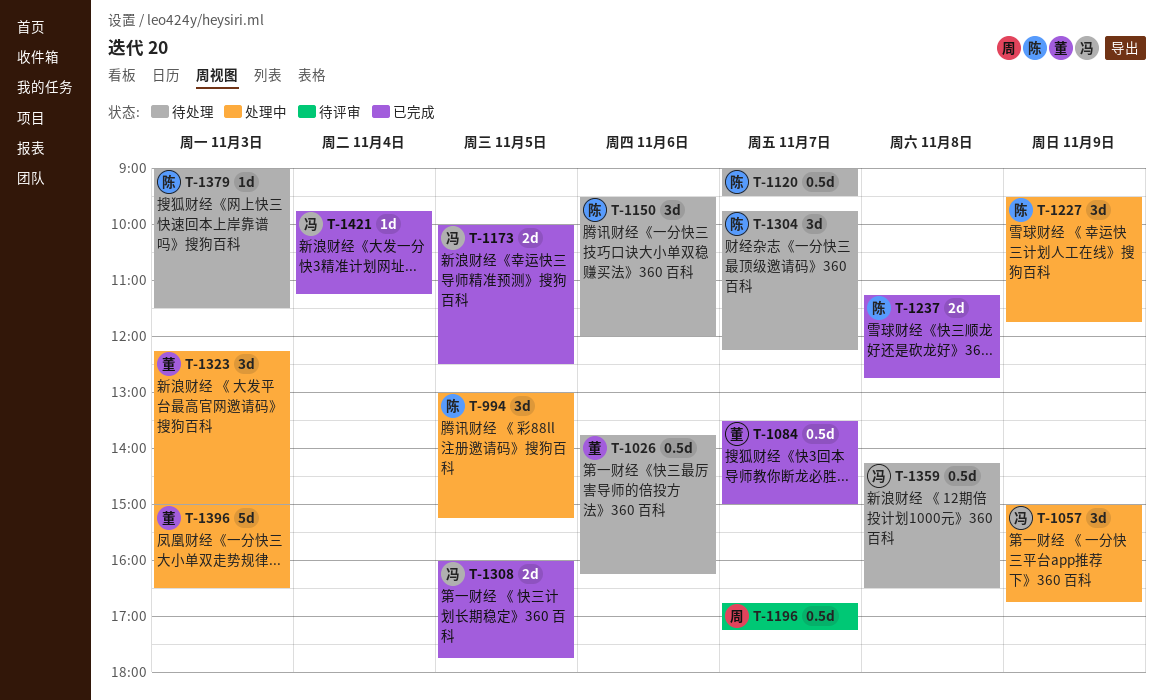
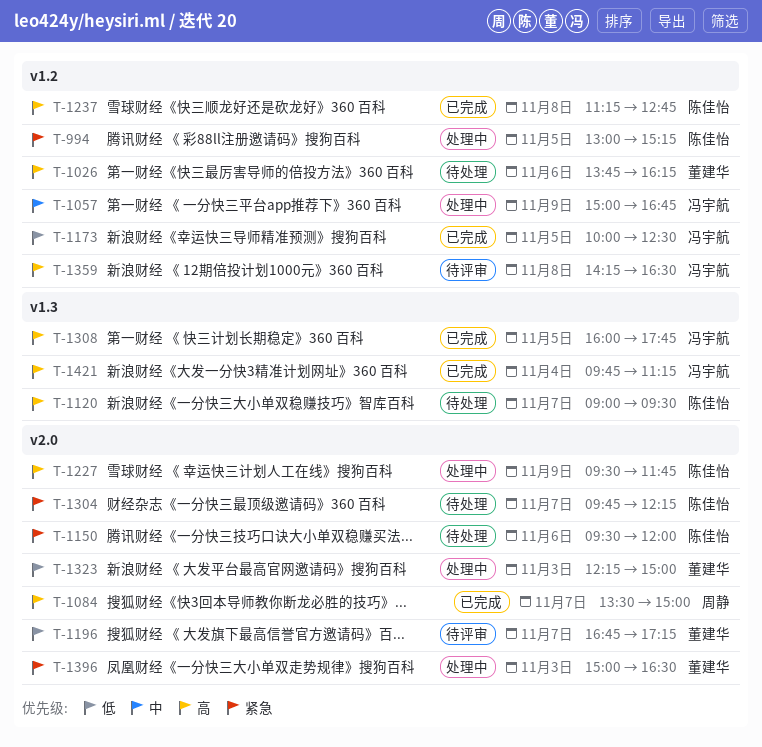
T-1084, owner: 董建华 -> 周静
T-1196, owner: 周静 -> 董建华
T-1359, status: 待处理 -> 待评审
T-1379: present -> none

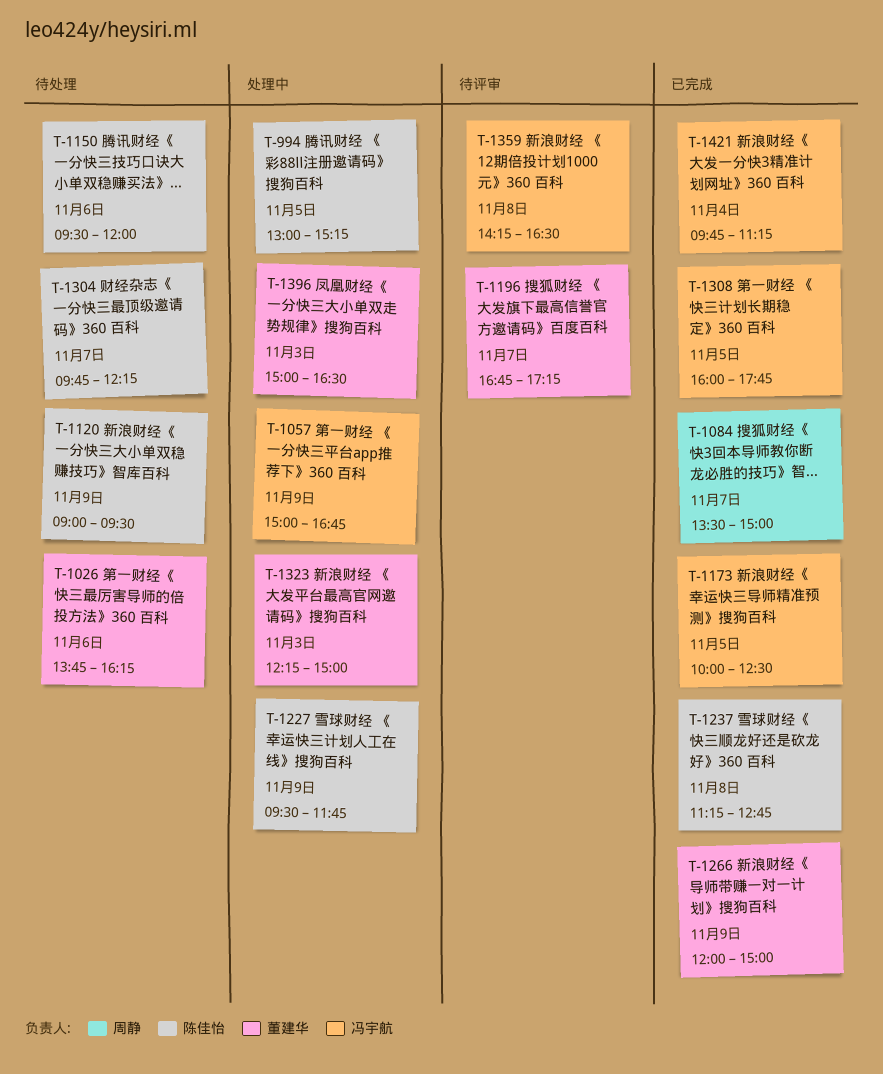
T-1120, day: Nov 7 -> Nov 9
T-1266: none -> present

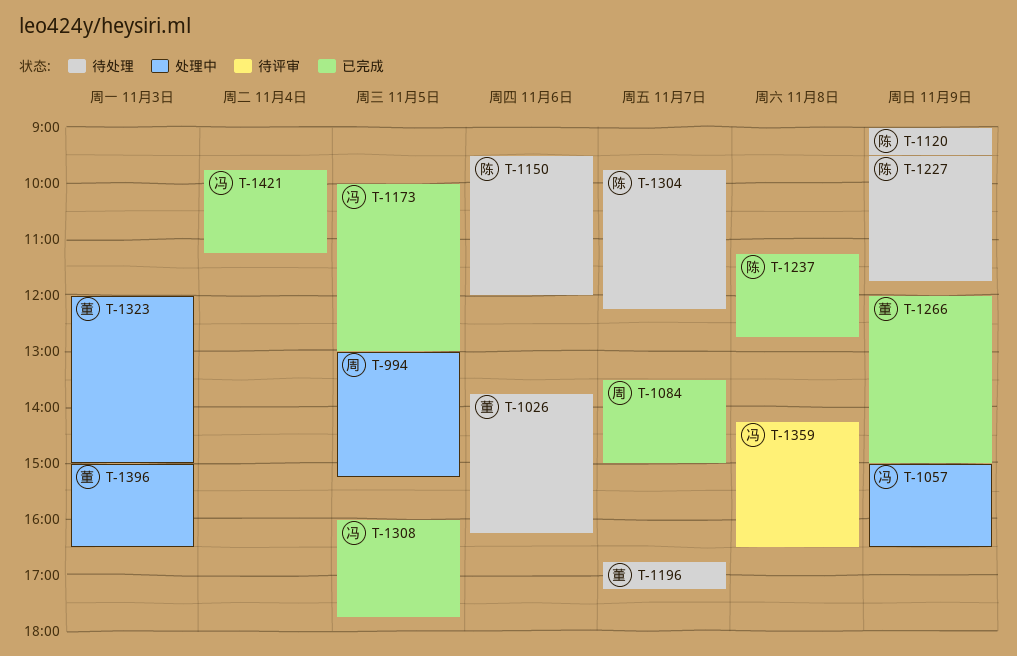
T-994, owner: 陈佳怡 -> 周静
T-1057, ends: 16:45 -> 16:30
T-1173, ends: 12:30 -> 13:00
T-1196, status: 待评审 -> 待处理
T-1227, status: 处理中 -> 待处理
T-1323, begins: 12:15 -> 12:00

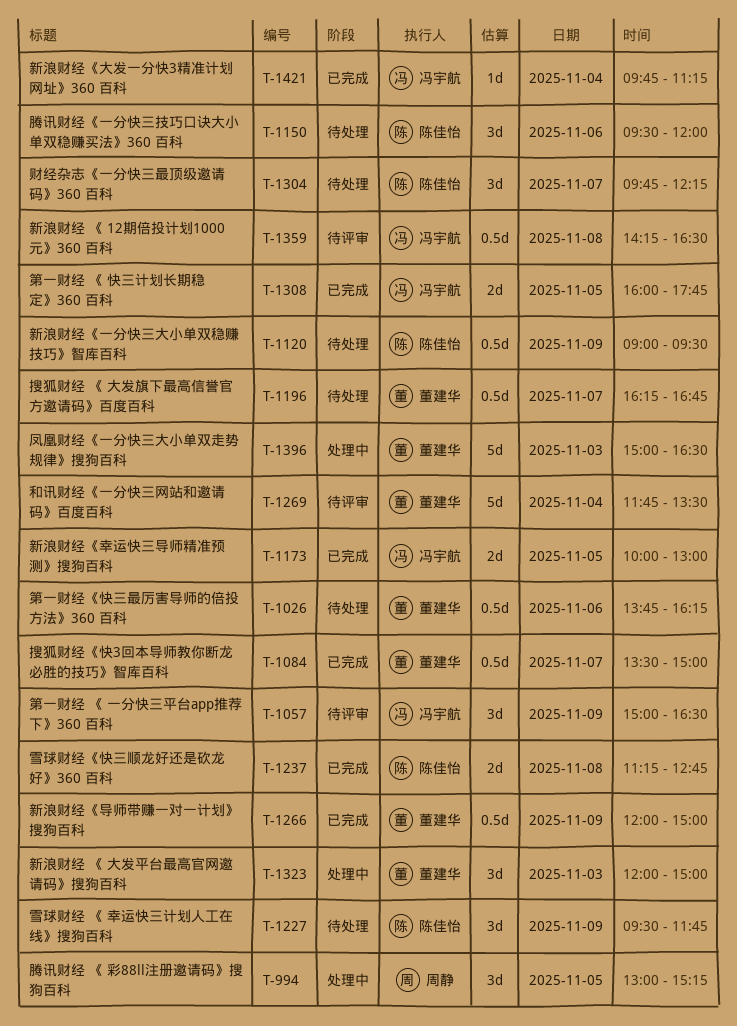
T-1057, status: 处理中 -> 待评审
T-1084, owner: 周静 -> 董建华
T-1196, begins: 16:45 -> 16:15
T-1196, ends: 17:15 -> 16:45
T-1269: none -> present

